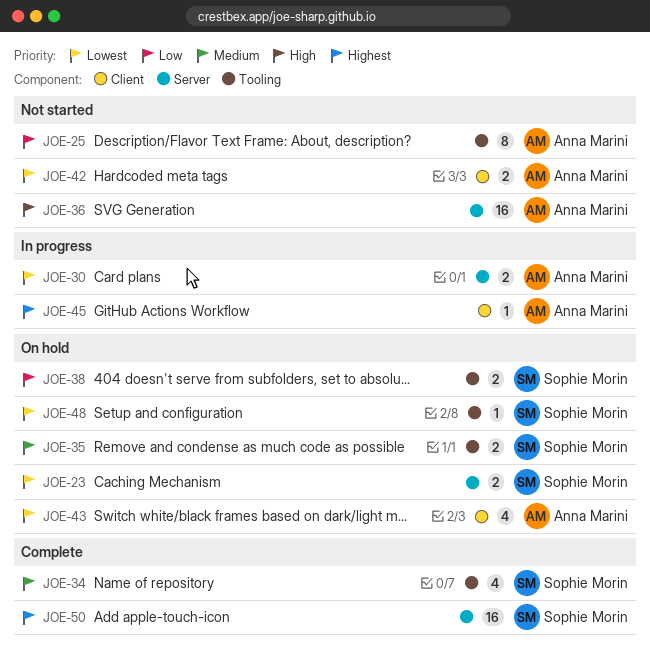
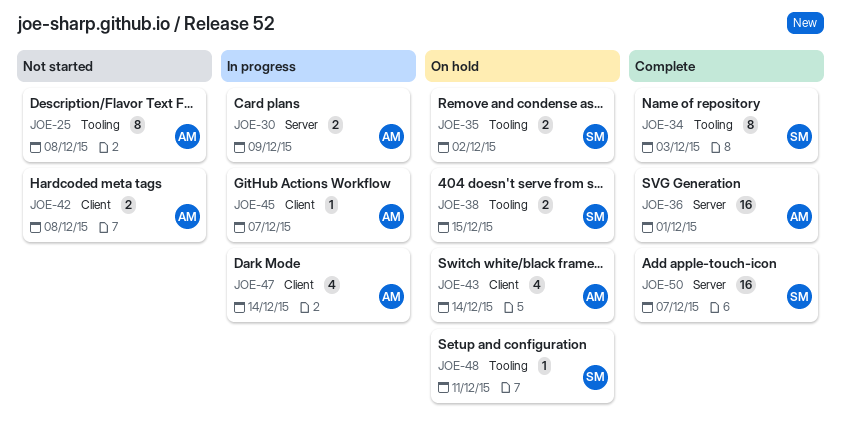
JOE-23: present -> none
JOE-34, estimate: 4 -> 8
JOE-36, status: Not started -> Complete
JOE-47: none -> present

